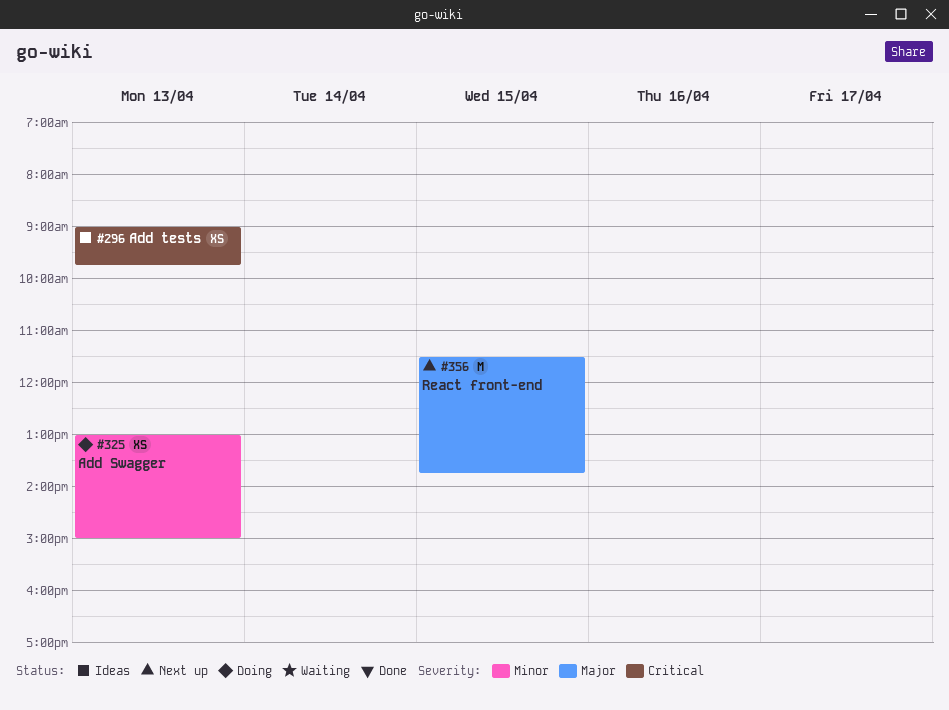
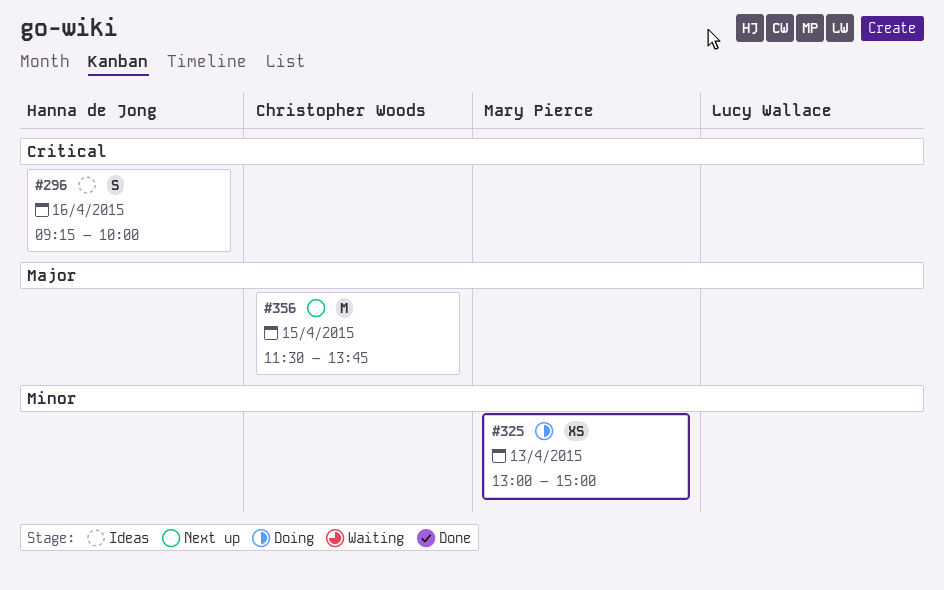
#296, estimate: XS -> S
#296, day: Apr 13 -> Apr 16
#296, begins: 09:00 -> 09:15
#296, ends: 09:45 -> 10:00

